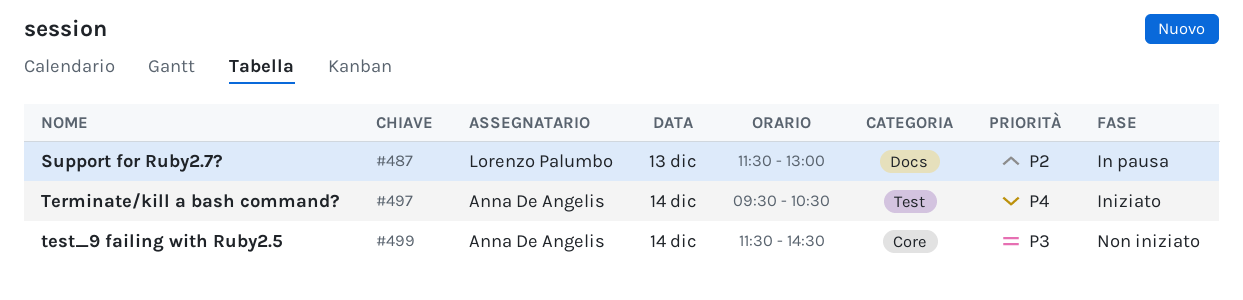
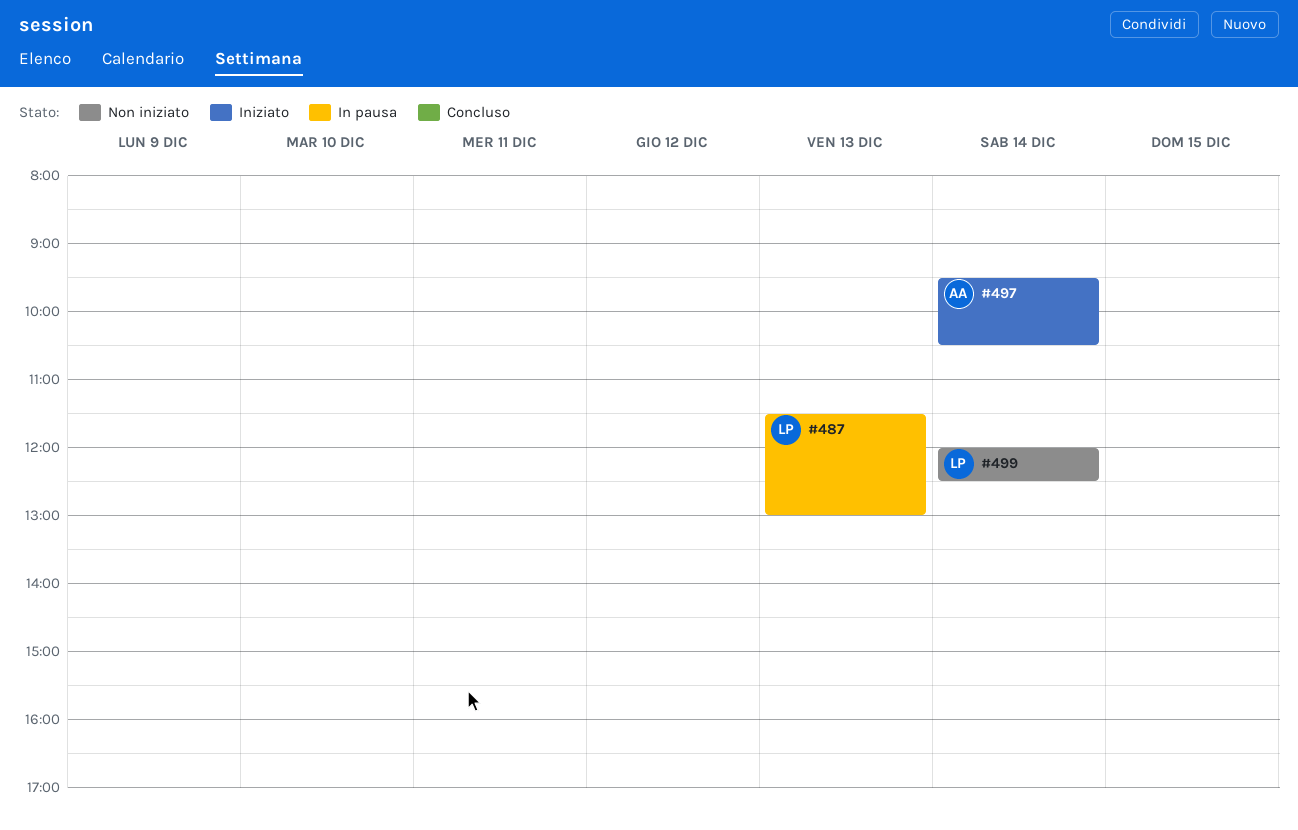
#499, owner: Anna De Angelis -> Lorenzo Palumbo
#499, begins: 11:30 -> 12:00
#499, ends: 14:30 -> 12:30

